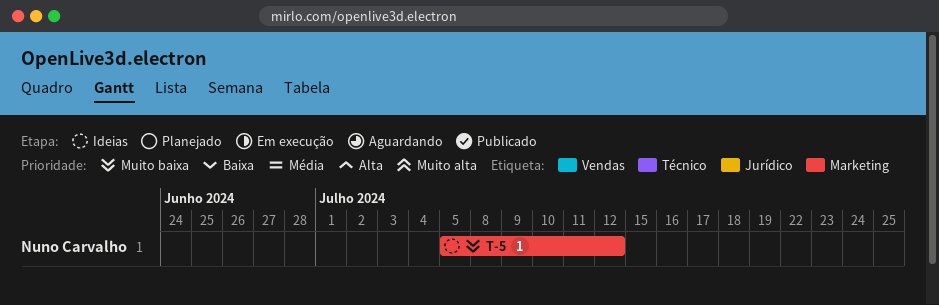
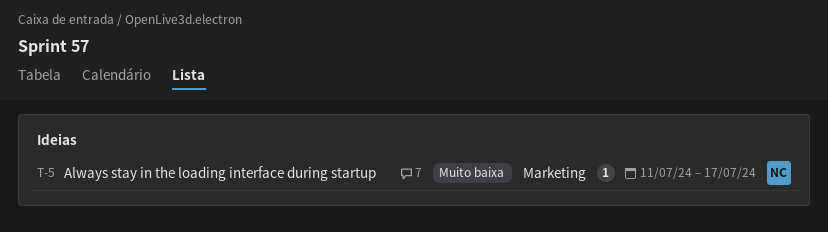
T-5, start: Jul 5 -> Jul 11
T-5, due: Jul 12 -> Jul 17

